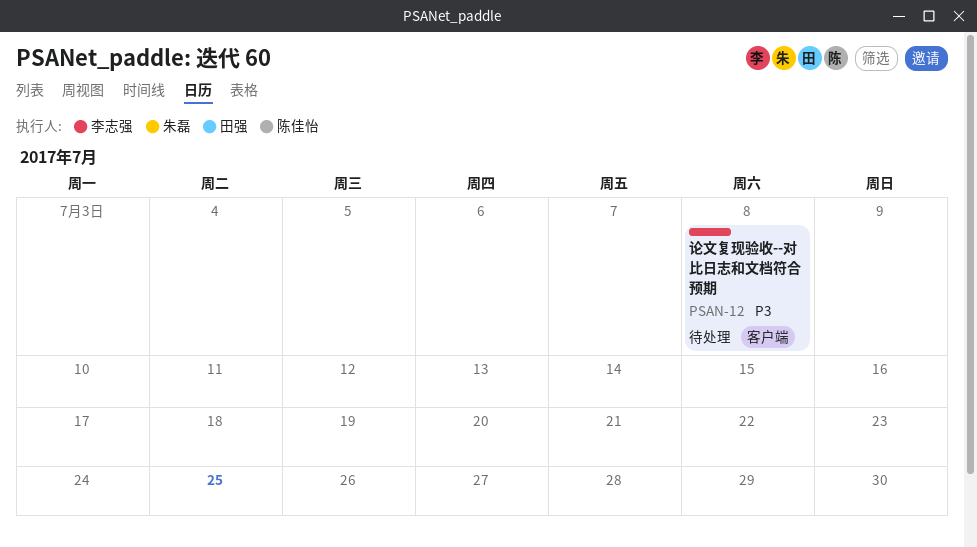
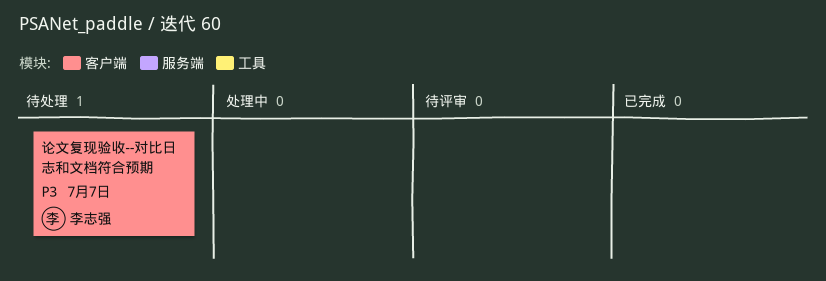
论文复现验收--对比日志和文档符合预期, due: Jul 8 -> Jul 7

